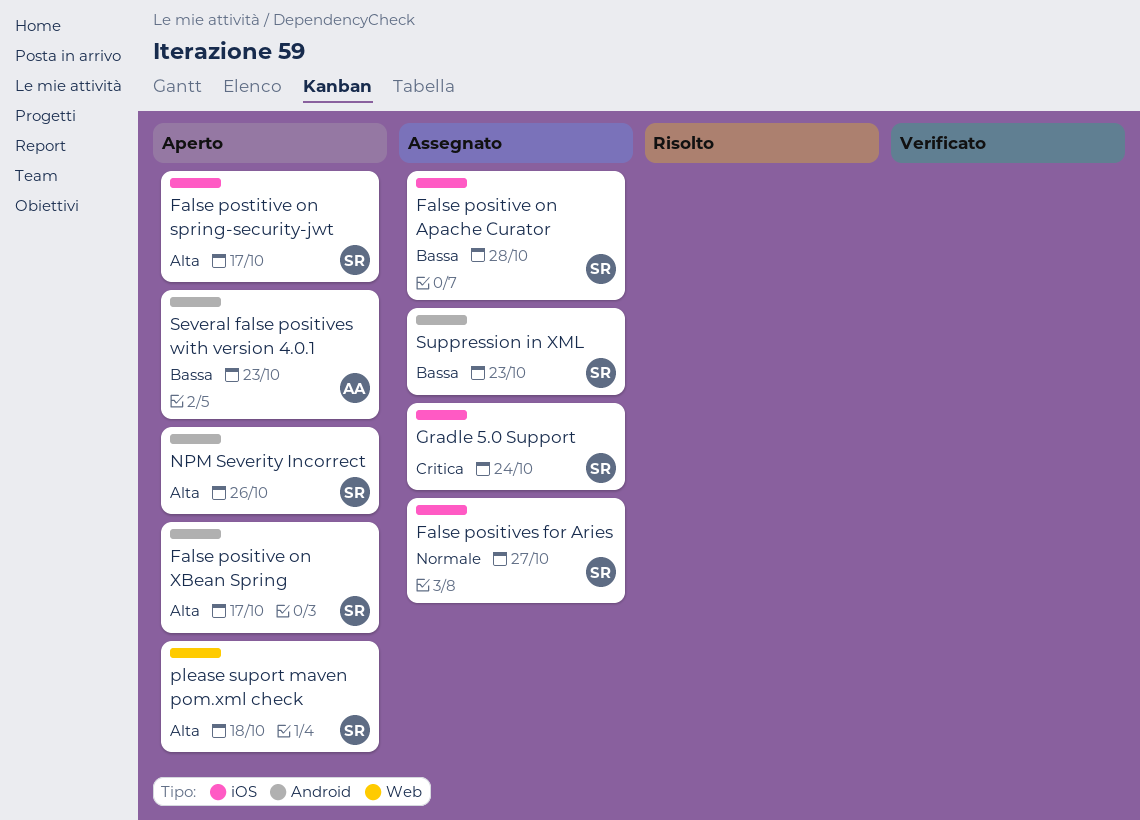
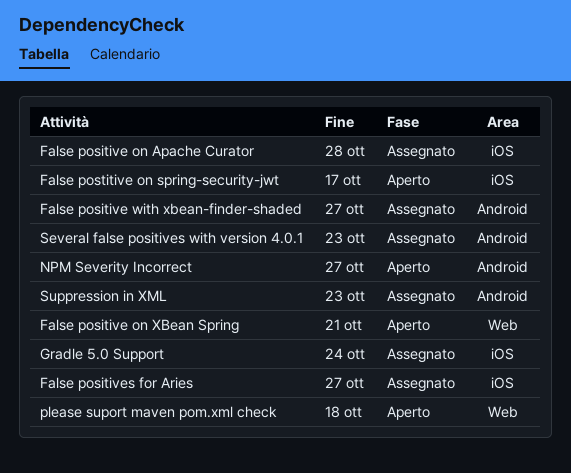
False positive on XBean Spring, label: Android -> Web
False positive on XBean Spring, due: Oct 17 -> Oct 21
False positive with xbean-finder-shaded: none -> present
NPM Severity Incorrect, due: Oct 26 -> Oct 27
Several false positives with version 4.0.1, status: Aperto -> Assegnato

